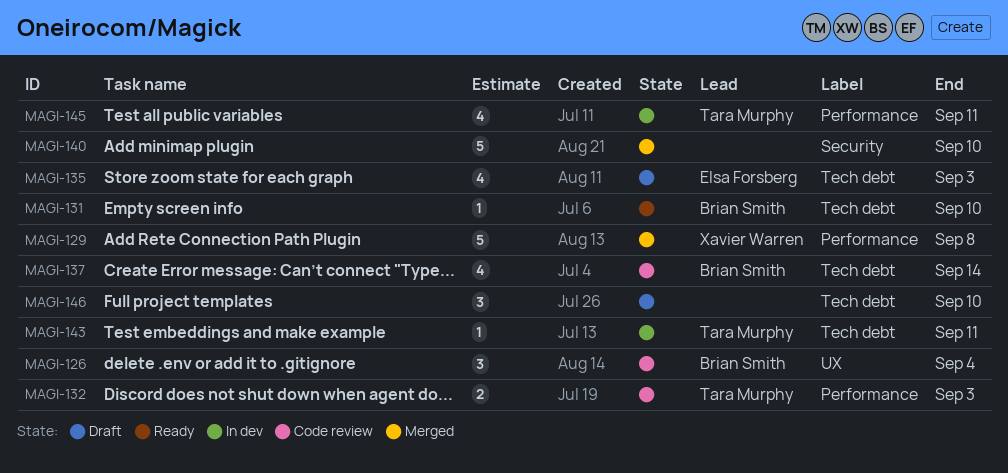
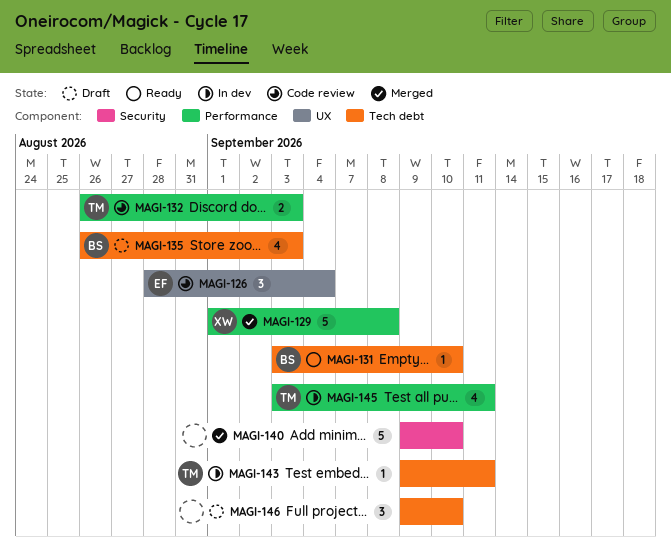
MAGI-126, owner: Brian Smith -> Elsa Forsberg
MAGI-135, owner: Elsa Forsberg -> Brian Smith
MAGI-137: present -> none

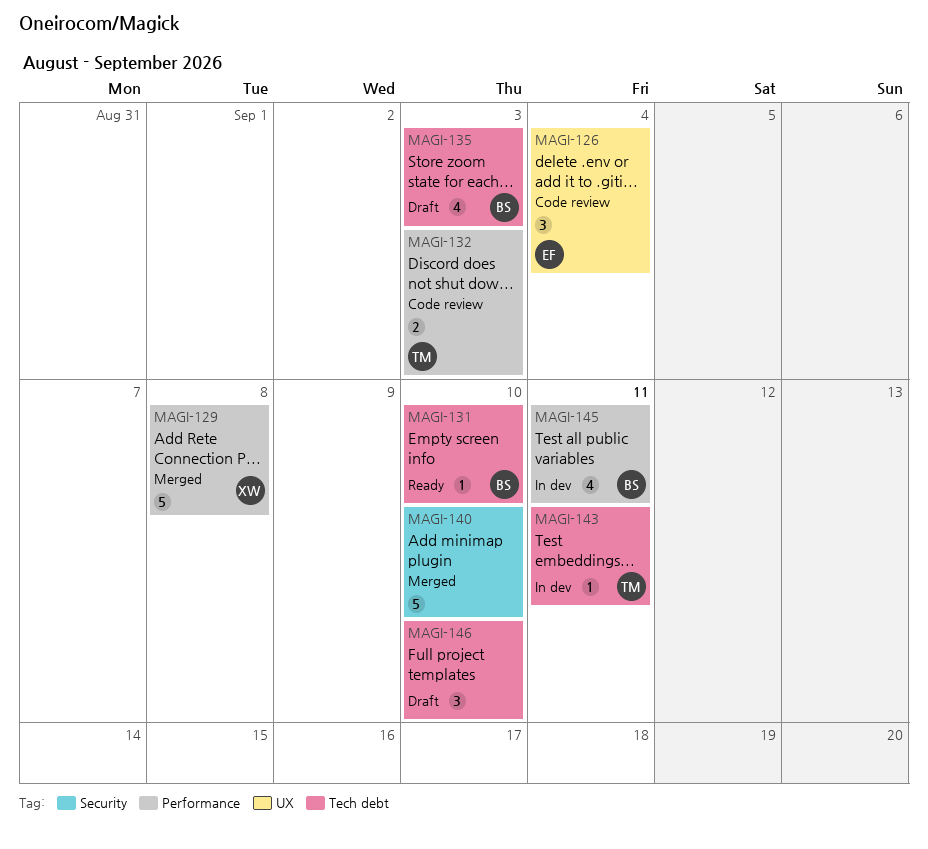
MAGI-145, owner: TM -> BS

